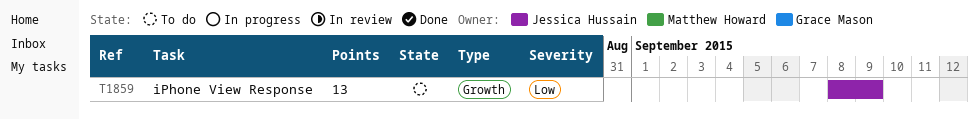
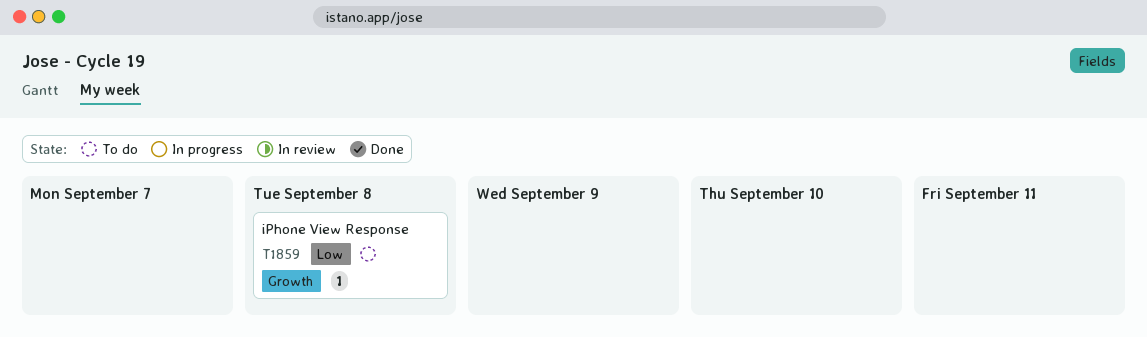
T1859, estimate: 13 -> 1
T1859, due: Sep 9 -> Sep 8

